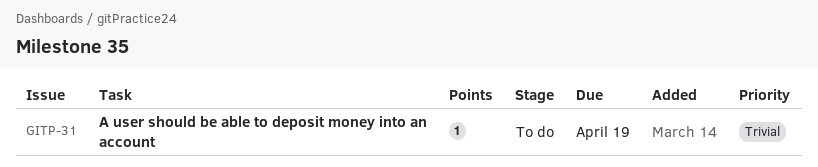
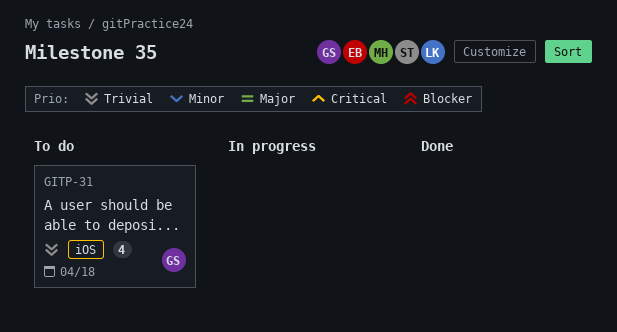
GITP-31, estimate: 1 -> 4
GITP-31, due: Apr 19 -> Apr 18

